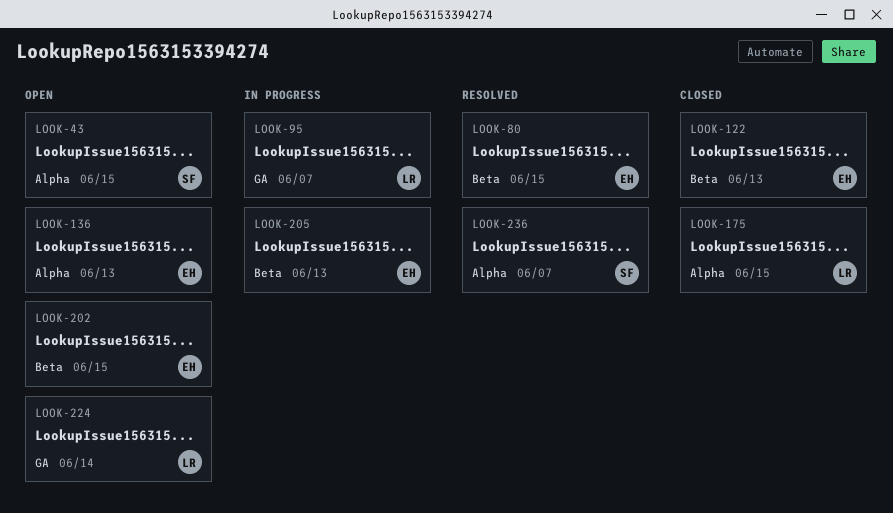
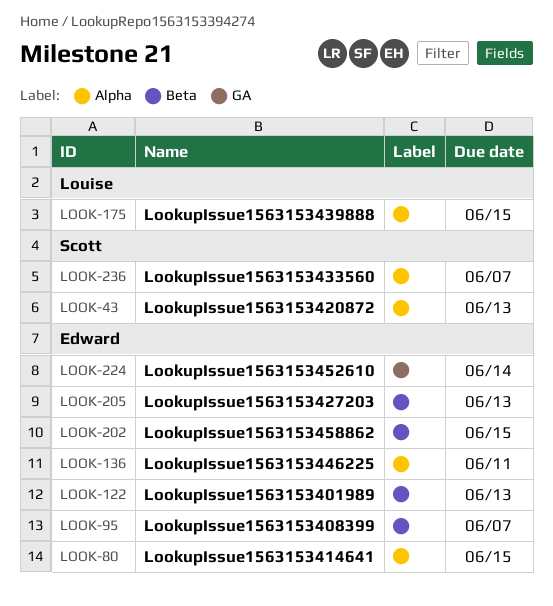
LOOK-43, due: Jun 15 -> Jun 13
LOOK-80, label: Beta -> Alpha
LOOK-95, owner: Louise -> Edward
LOOK-95, label: GA -> Beta
LOOK-136, due: Jun 13 -> Jun 11
LOOK-224, owner: Louise -> Edward

